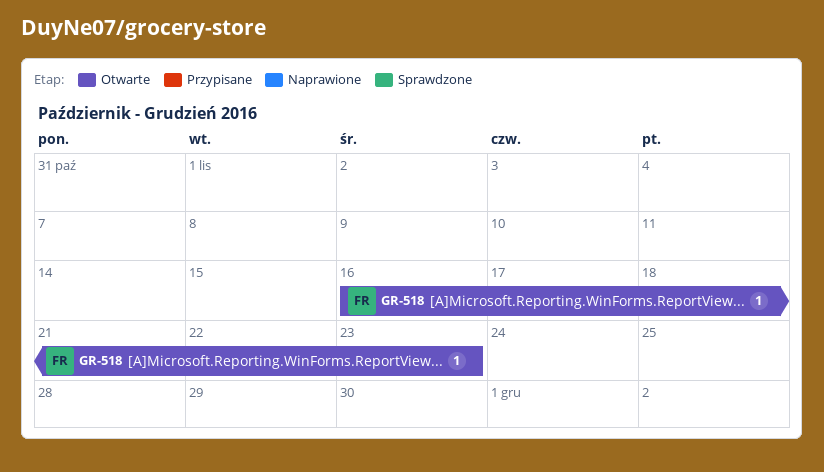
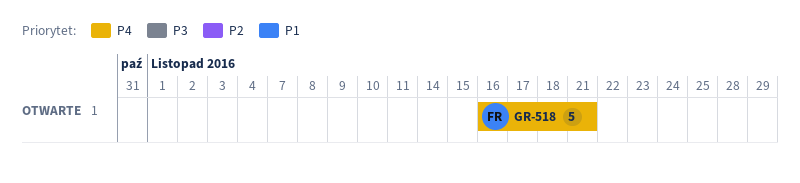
GR-518, estimate: 1 -> 5
GR-518, due: Nov 23 -> Nov 21

